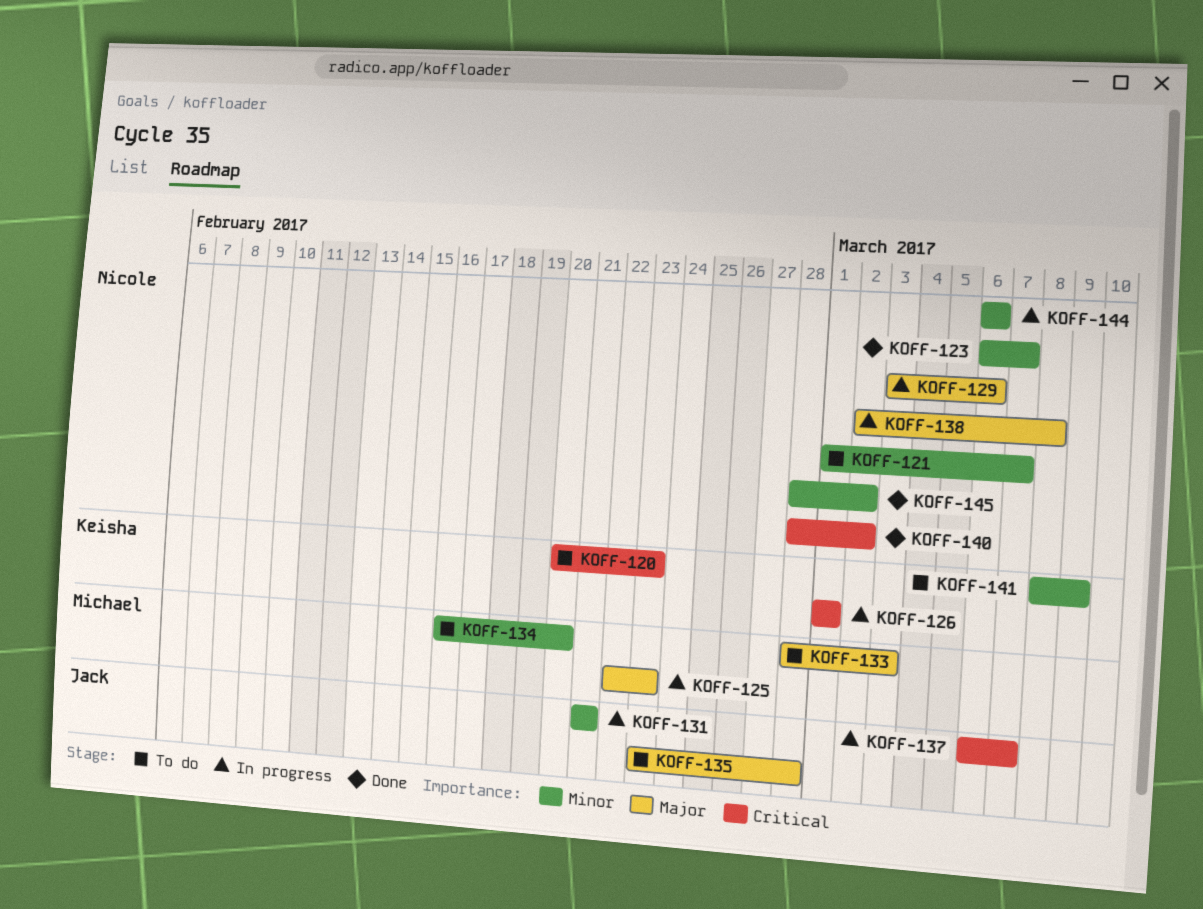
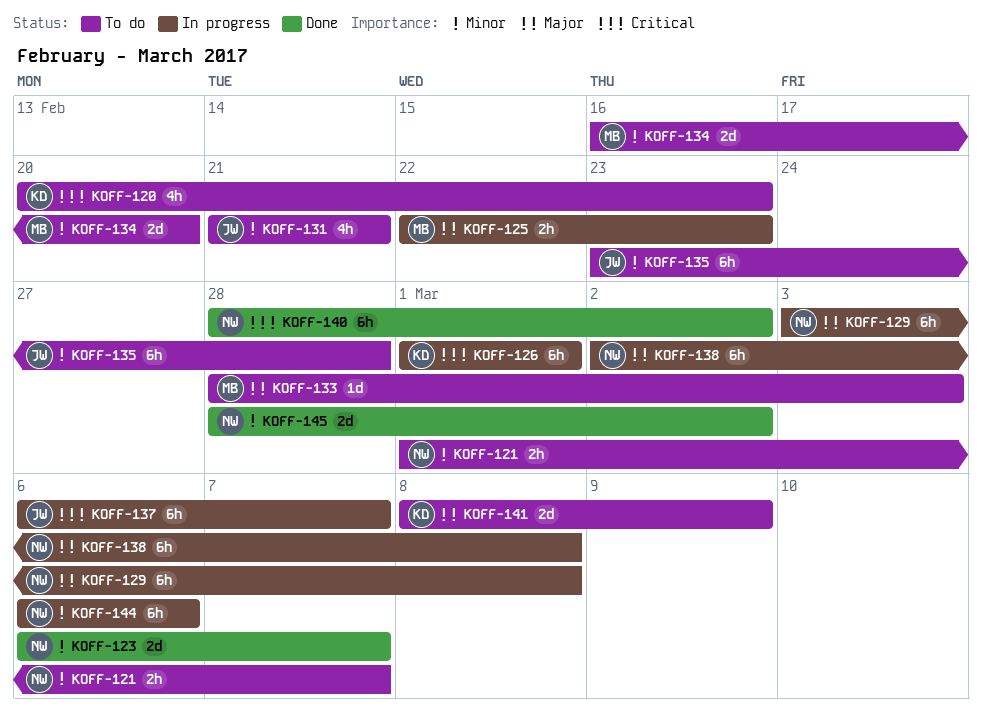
KOFF-129, due: Mar 6 -> Mar 8
KOFF-131, status: In progress -> To do
KOFF-135, priority: Major -> Minor
KOFF-141, priority: Minor -> Major

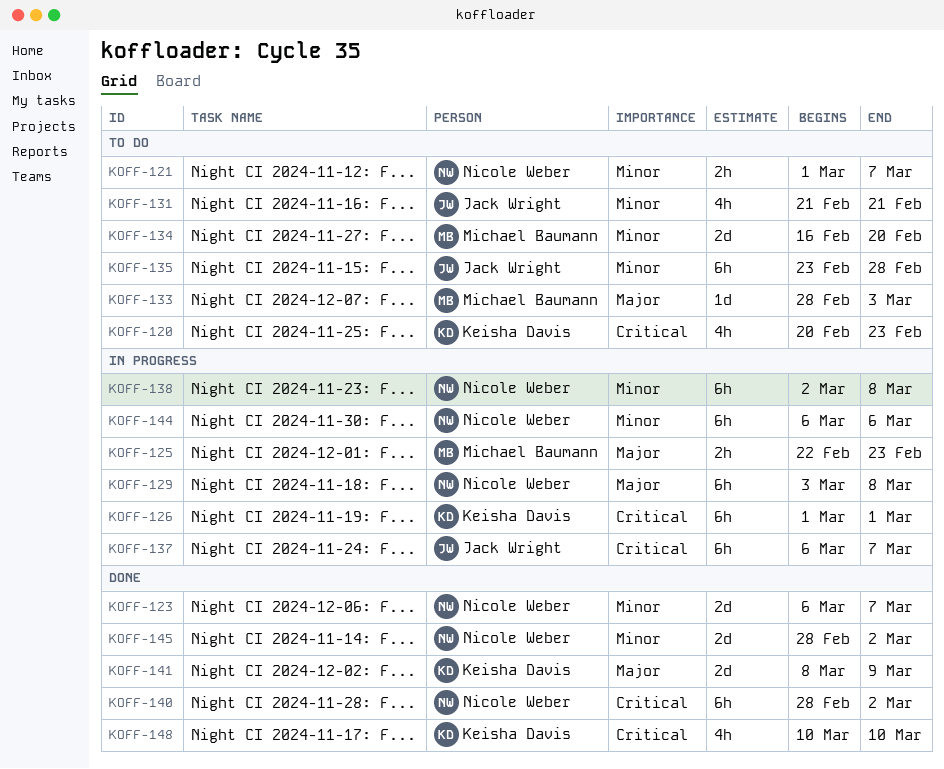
KOFF-138, priority: Major -> Minor
KOFF-141, status: To do -> Done
KOFF-148: none -> present

